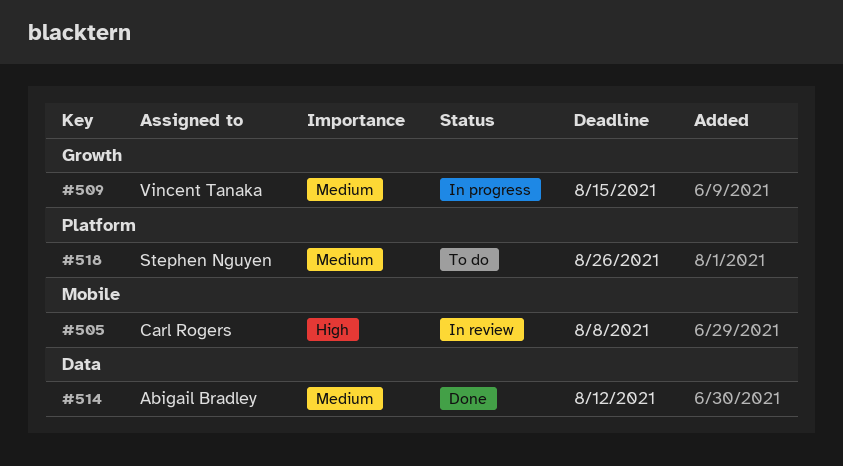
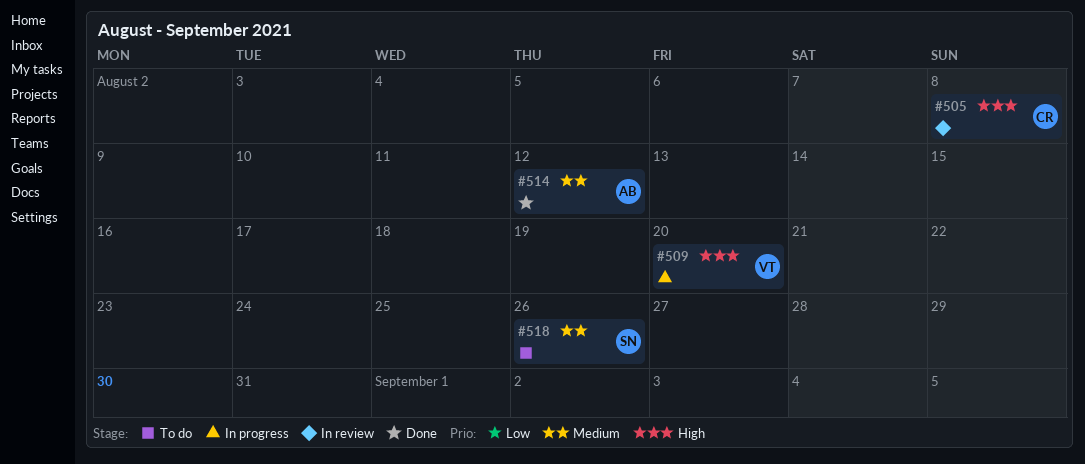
#509, priority: Medium -> High
#509, due: Aug 15 -> Aug 20

